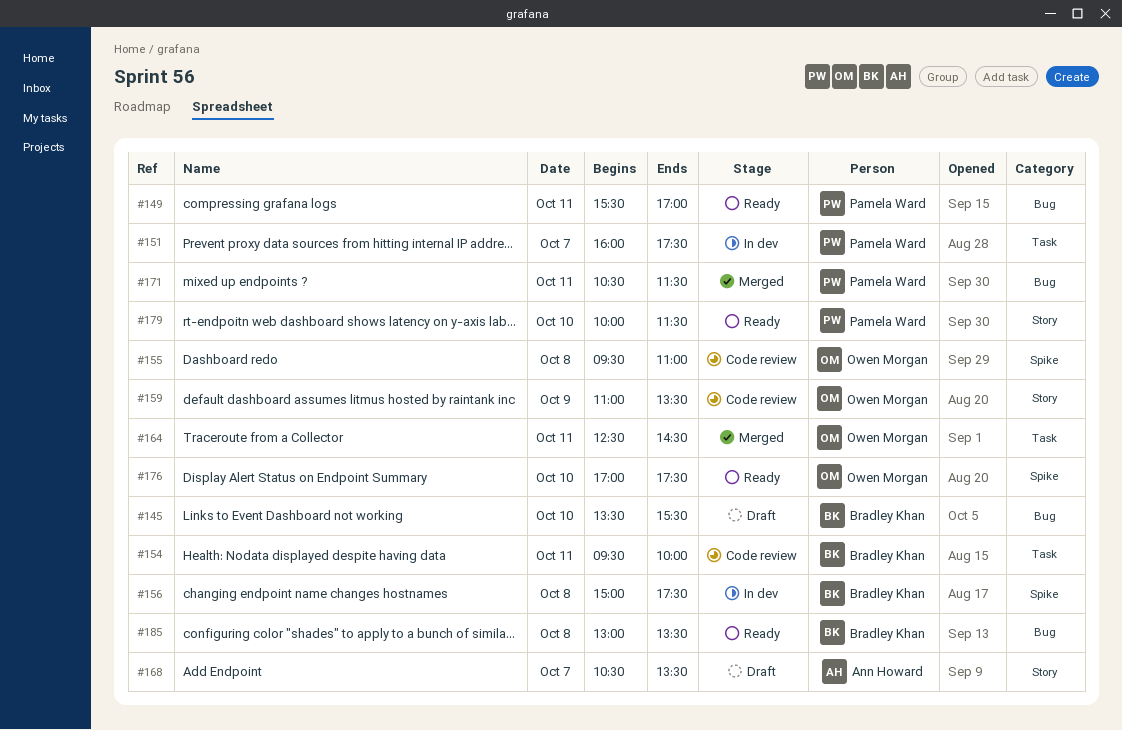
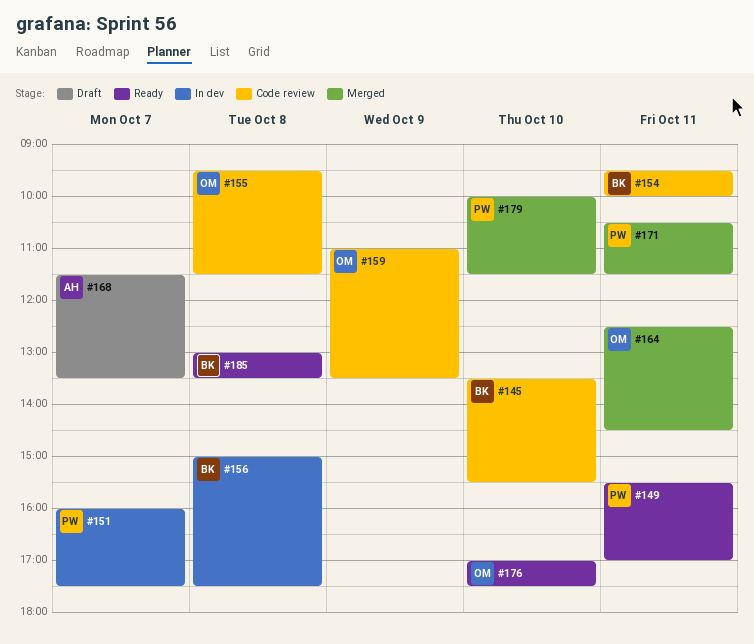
#145, status: Draft -> Code review
#155, ends: 11:00 -> 11:30
#168, begins: 10:30 -> 11:30
#179, status: Ready -> Merged

